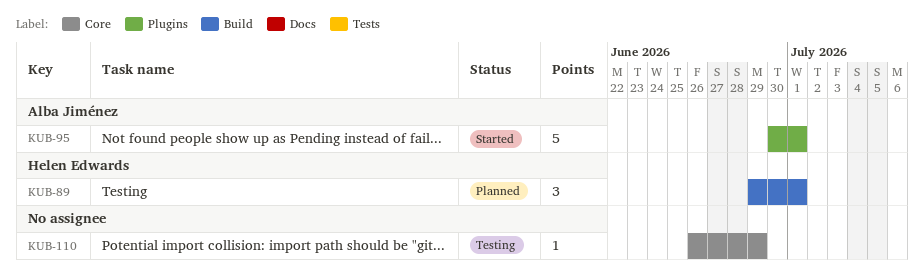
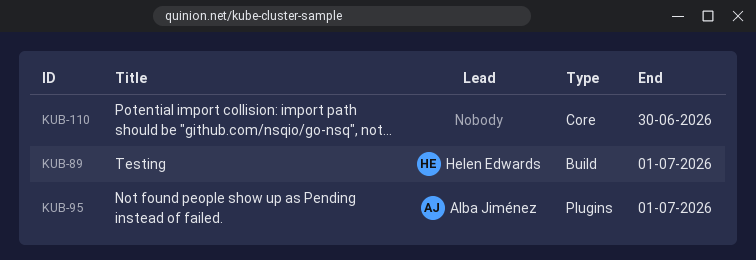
KUB-110, due: Jun 29 -> Jun 30

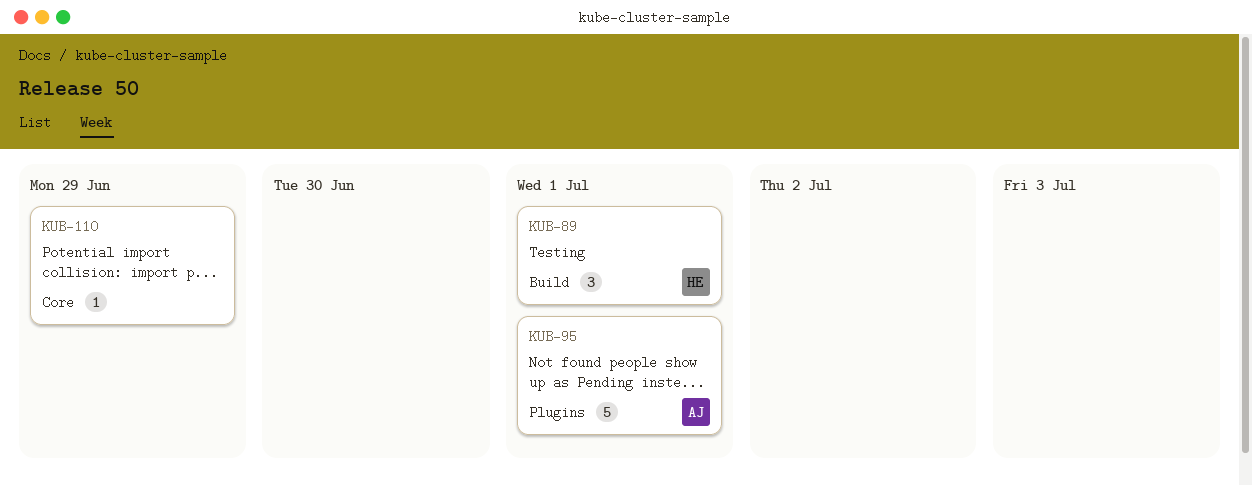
KUB-110, due: Jun 30 -> Jun 29

